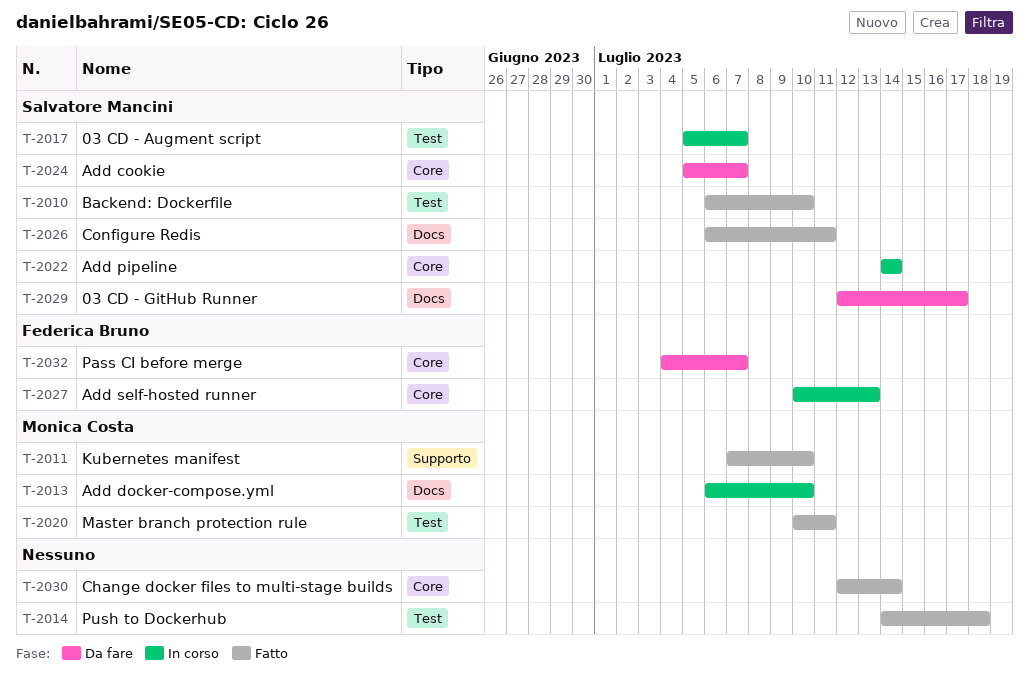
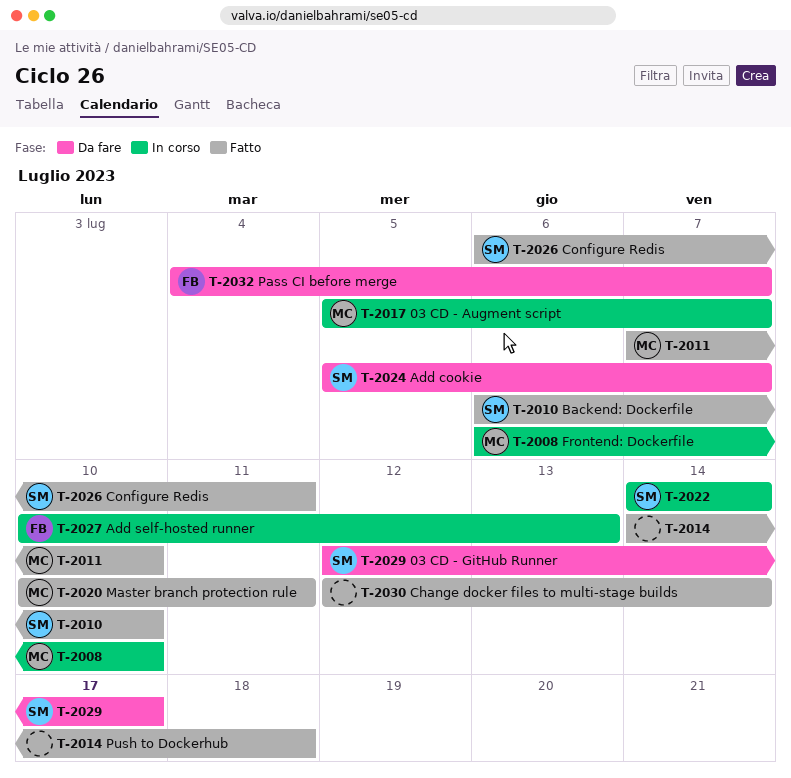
T-2008: none -> present
T-2013: present -> none
T-2017, owner: Salvatore Mancini -> Monica Costa

